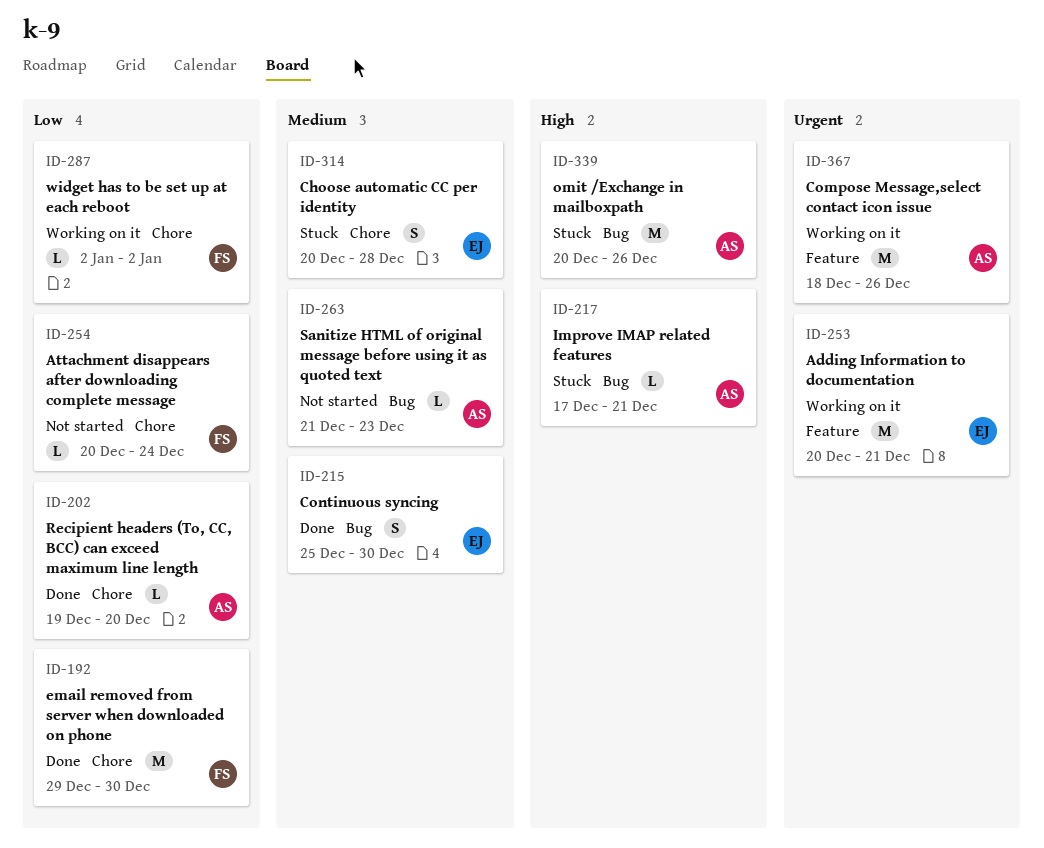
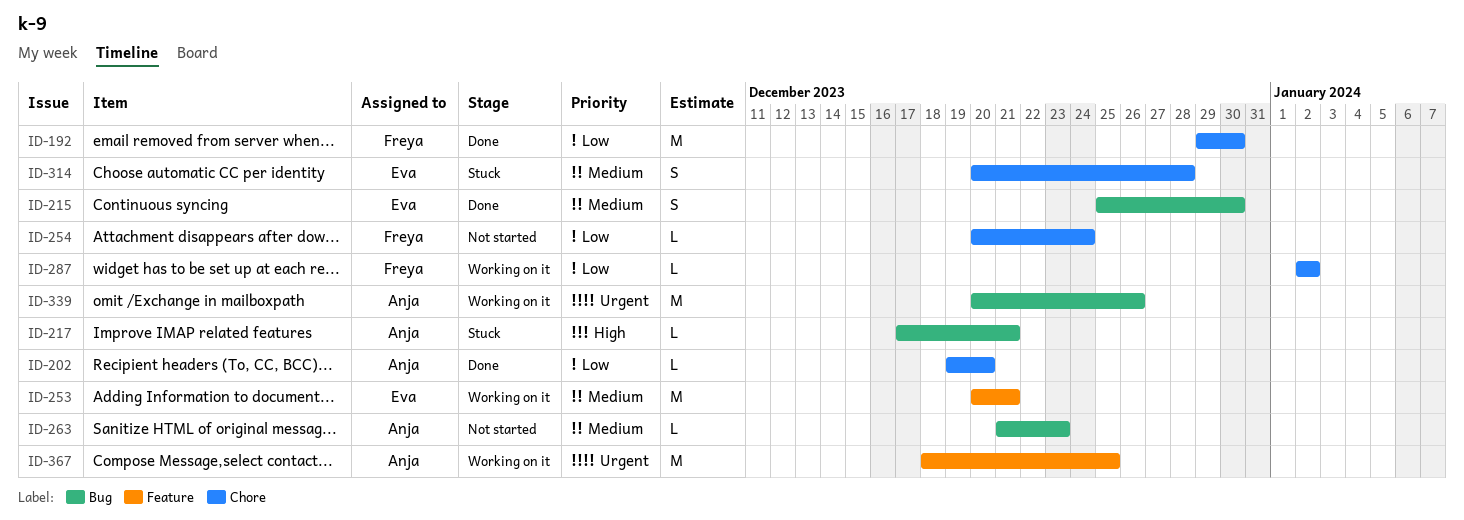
ID-253, priority: Urgent -> Medium
ID-339, status: Stuck -> Working on it
ID-339, priority: High -> Urgent
ID-367, due: Dec 26 -> Dec 25

